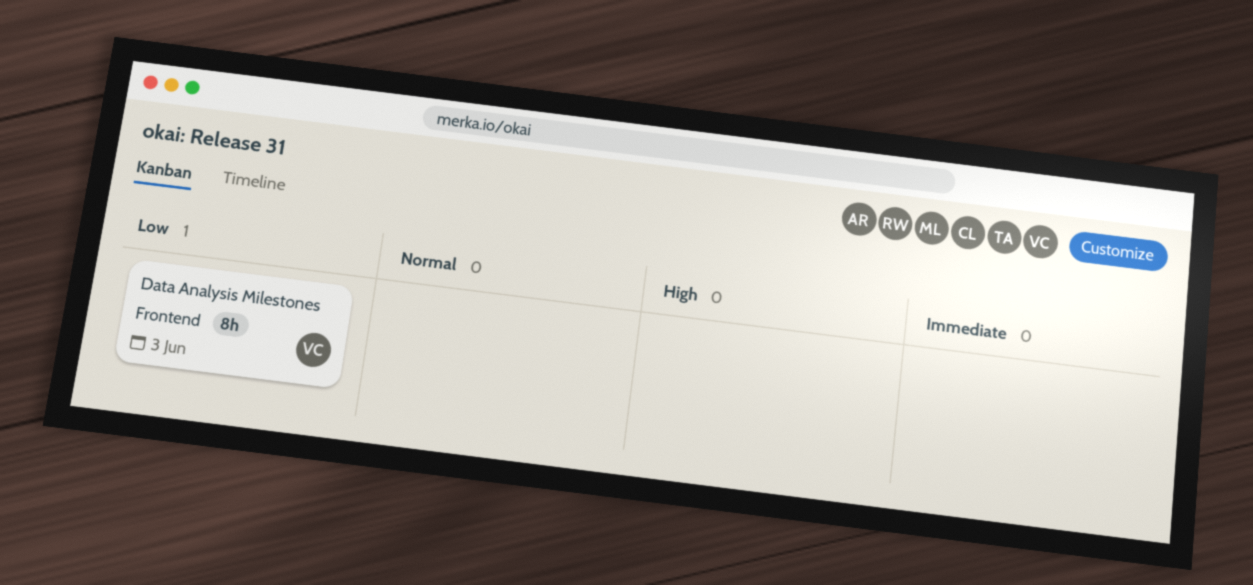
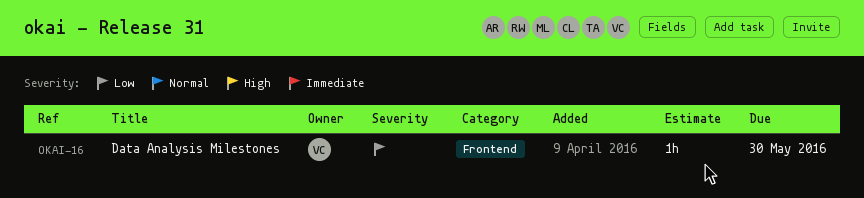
Data Analysis Milestones, estimate: 8h -> 1h
Data Analysis Milestones, due: Jun 3 -> May 30

